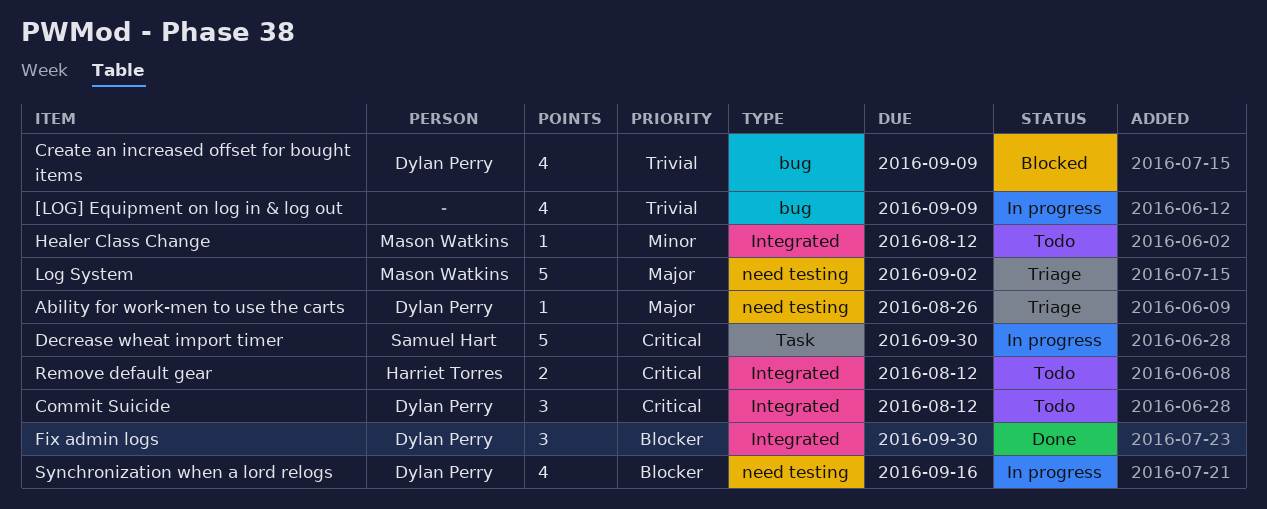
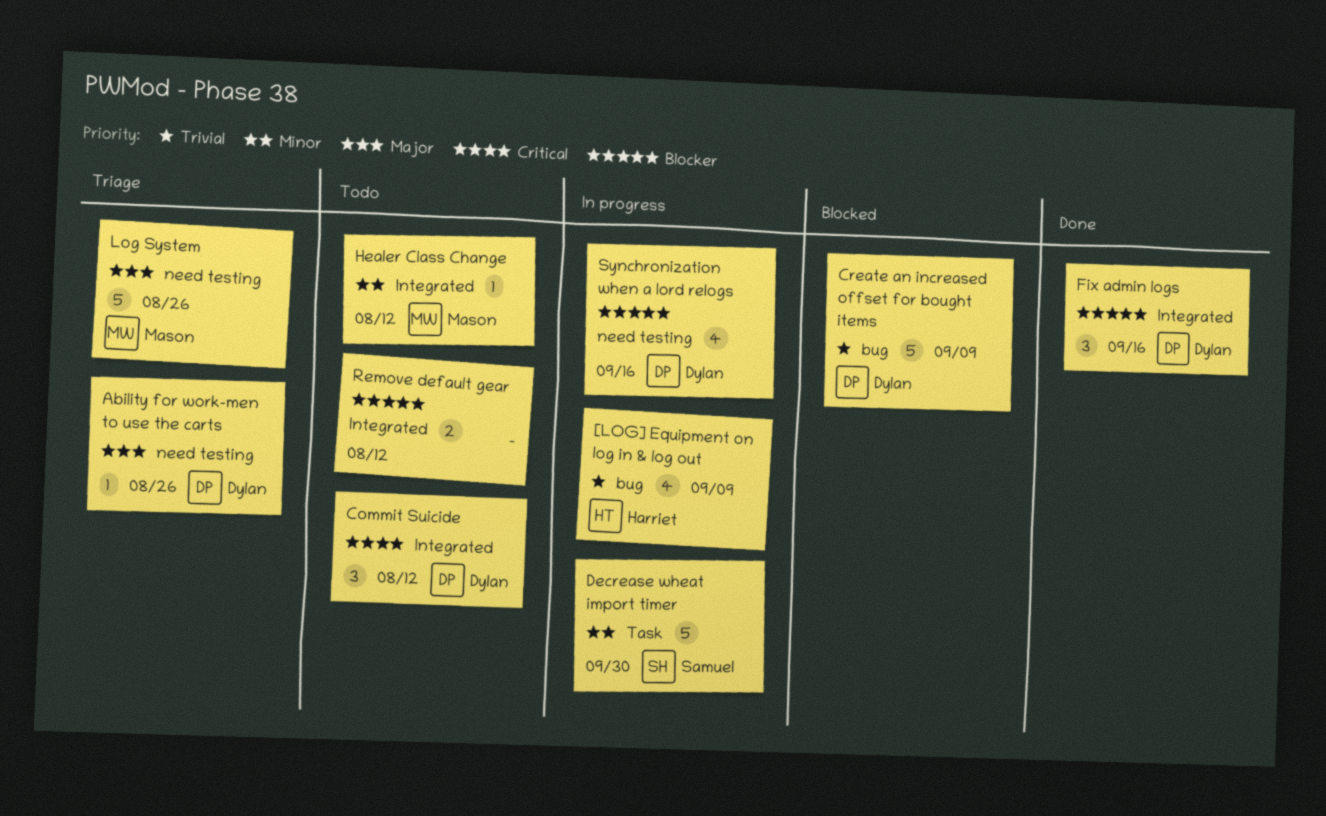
[LOG] Equipment on log in & log out, owner: none -> Harriet Torres
Create an increased offset for bought items, estimate: 4 -> 5
Decrease wheat import timer, priority: Critical -> Minor
Fix admin logs, due: Sep 30 -> Sep 16
Log System, due: Sep 2 -> Aug 26
Remove default gear, owner: Harriet Torres -> none
Remove default gear, priority: Critical -> Blocker

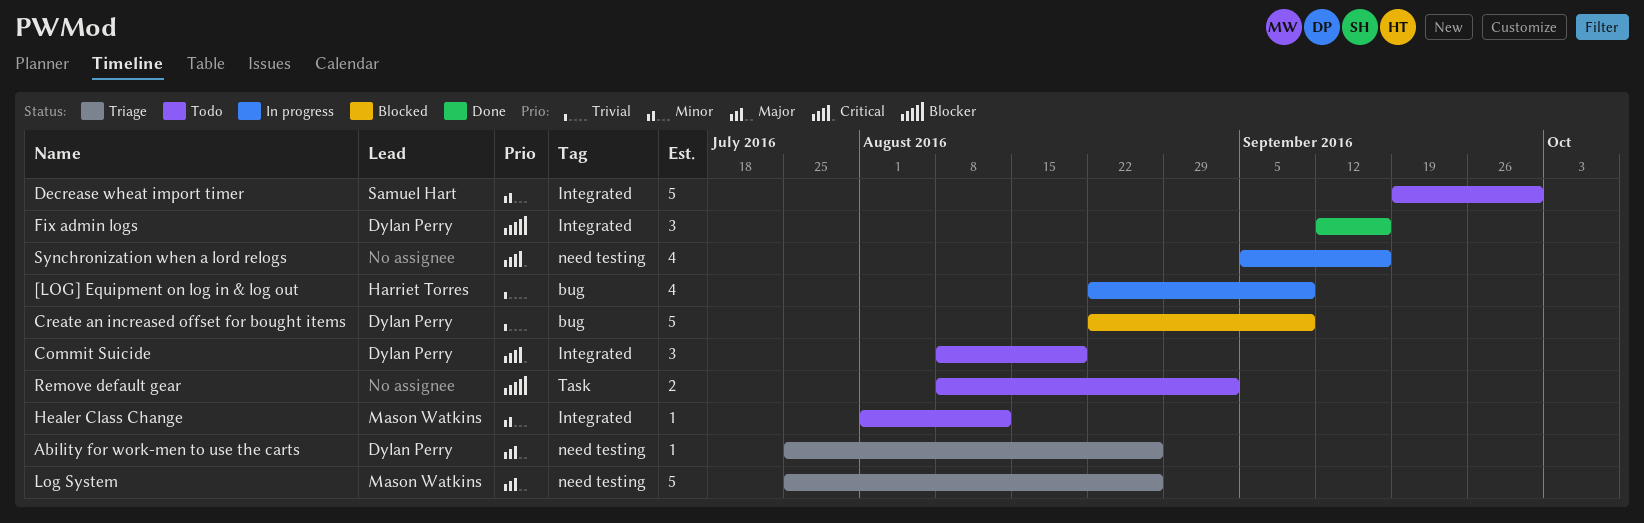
Commit Suicide, due: Aug 12 -> Aug 19
Decrease wheat import timer, status: In progress -> Todo
Decrease wheat import timer, label: Task -> Integrated
Remove default gear, label: Integrated -> Task
Remove default gear, due: Aug 12 -> Sep 2
Synchronization when a lord relogs, owner: Dylan Perry -> none
Synchronization when a lord relogs, priority: Blocker -> Critical

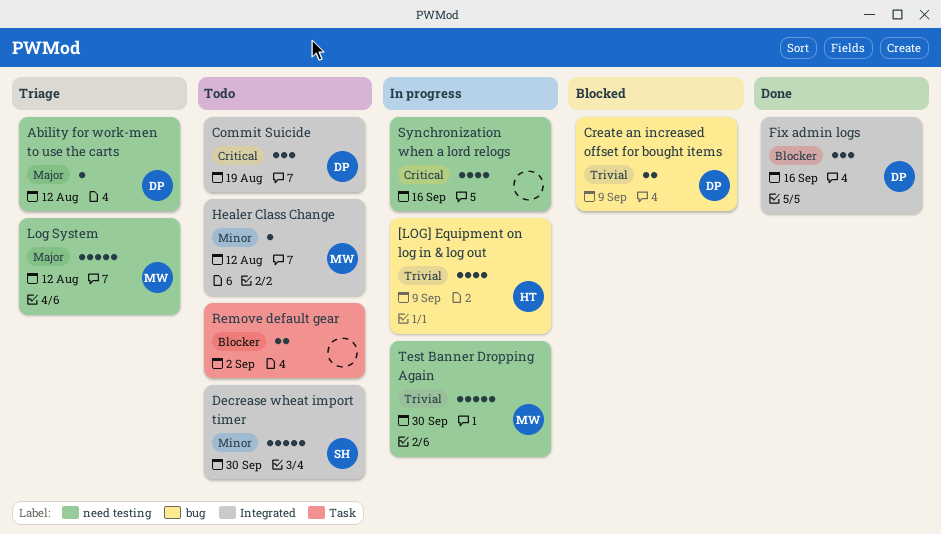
Ability for work-men to use the carts, due: Aug 26 -> Aug 12
Create an increased offset for bought items, estimate: 5 -> 2
Log System, due: Aug 26 -> Aug 12
Test Banner Dropping Again: none -> present

